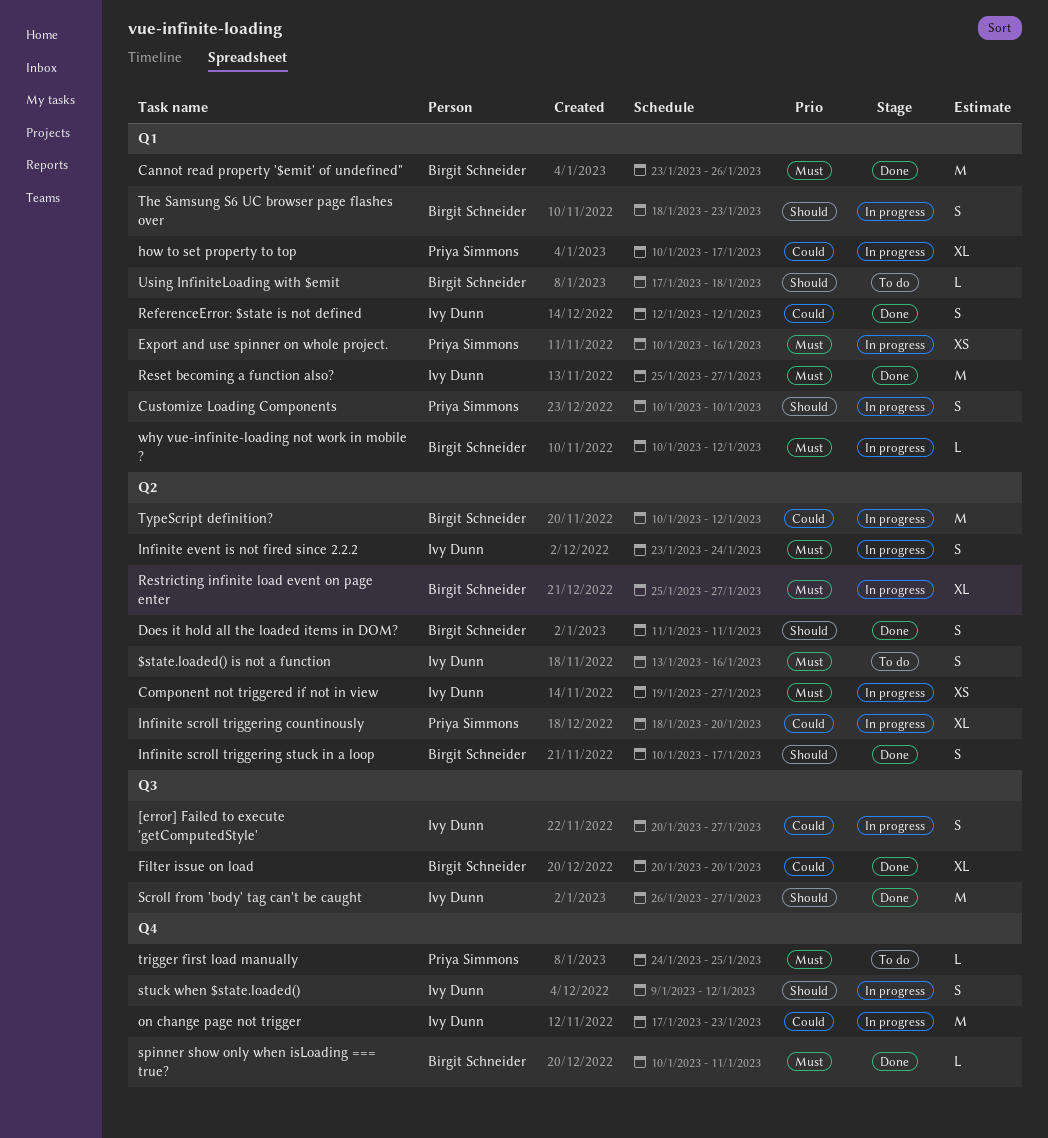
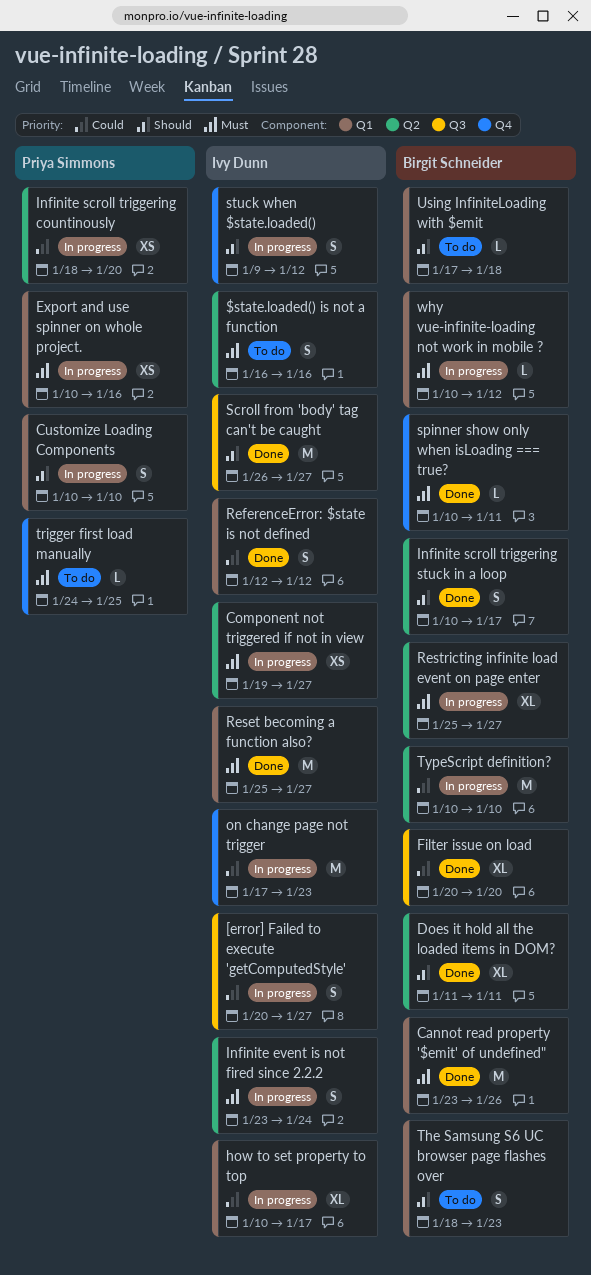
$state.loaded() is not a function, start: Jan 13 -> Jan 16
Does it hold all the loaded items in DOM?, estimate: S -> XL
how to set property to top, owner: Priya Simmons -> Ivy Dunn
Infinite scroll triggering countinously, estimate: XL -> XS
The Samsung S6 UC browser page flashes over, status: In progress -> To do
TypeScript definition?, due: Jan 12 -> Jan 10

